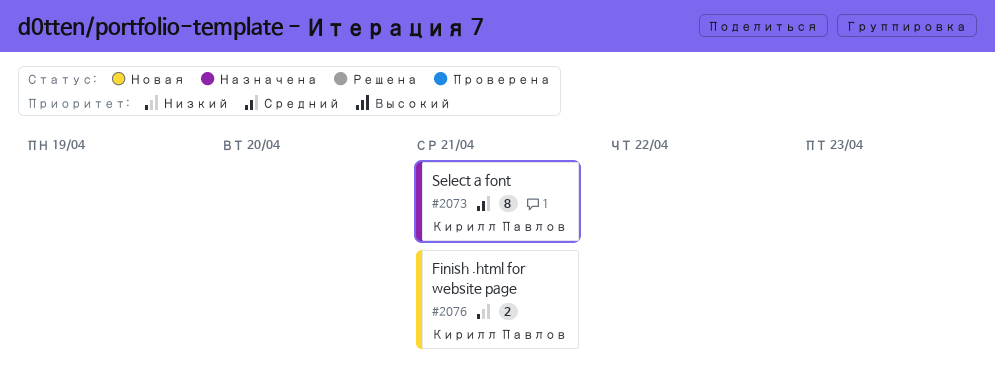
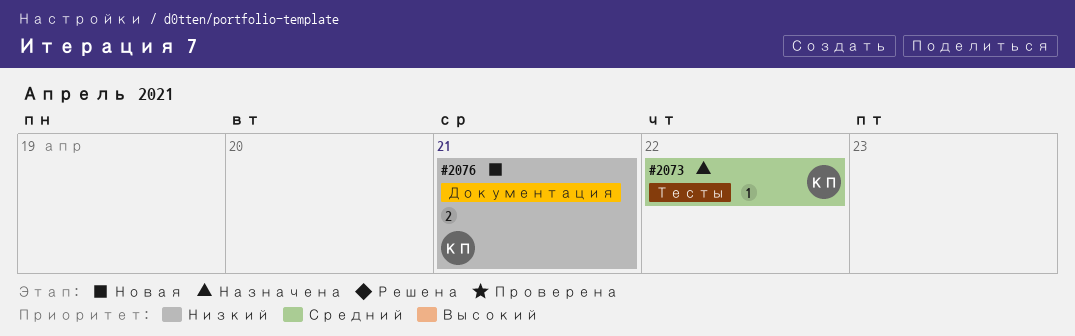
#2073, estimate: 8 -> 1
#2073, due: Apr 21 -> Apr 22

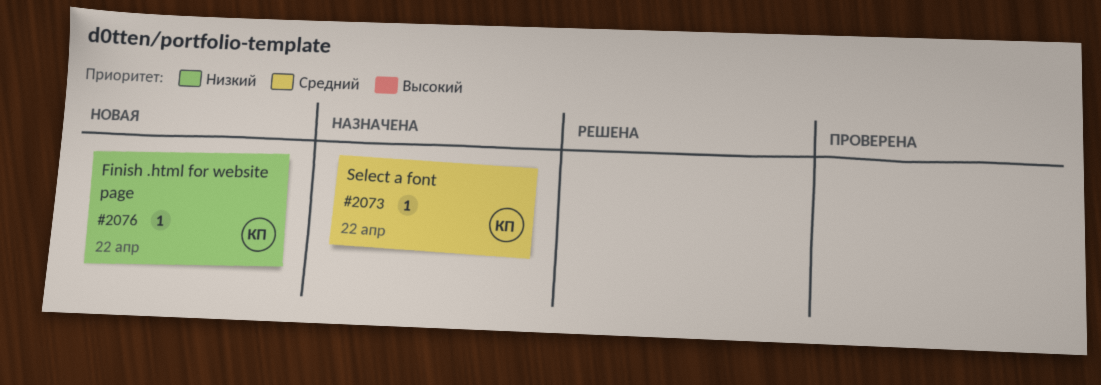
#2076, estimate: 2 -> 1
#2076, due: Apr 21 -> Apr 22

